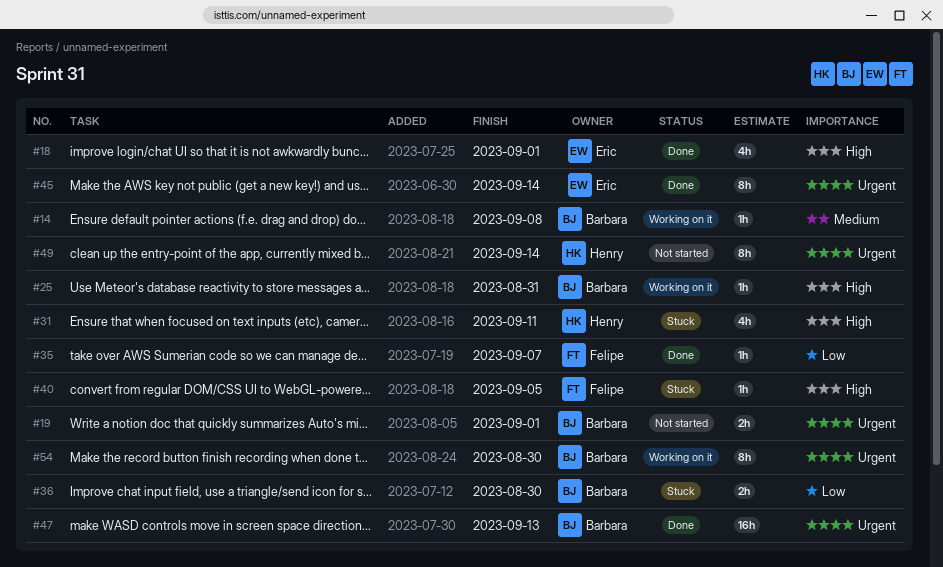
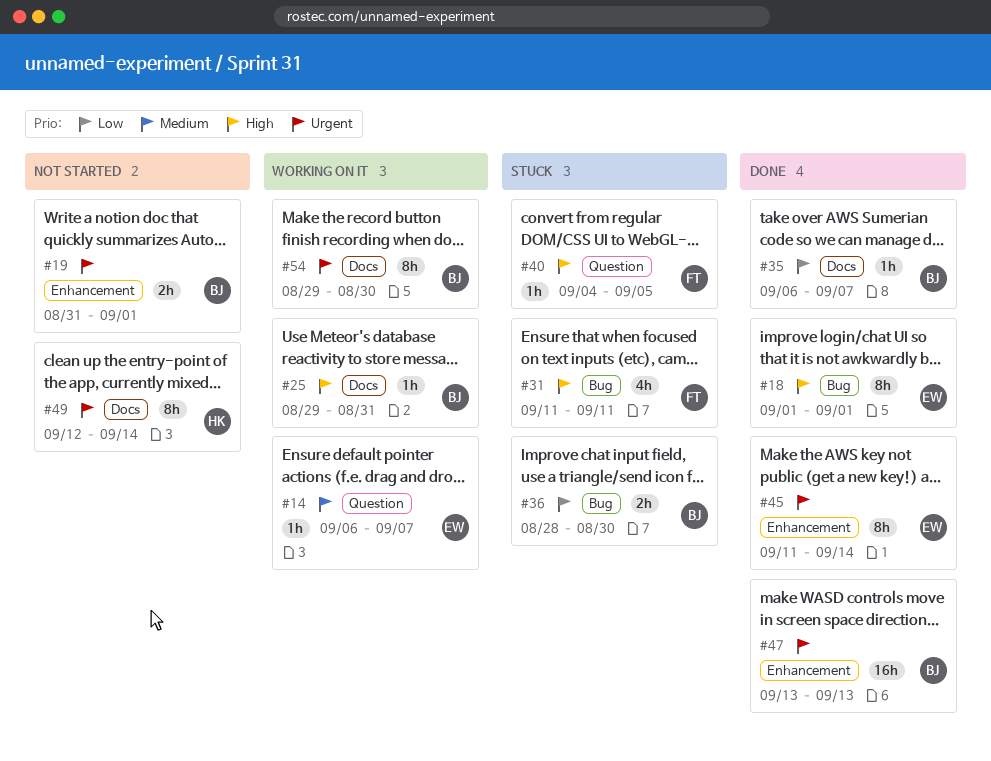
#14, owner: Barbara -> Eric
#14, due: Sep 8 -> Sep 7
#18, estimate: 4h -> 8h
#31, owner: Henry -> Felipe
#35, owner: Felipe -> Barbara

